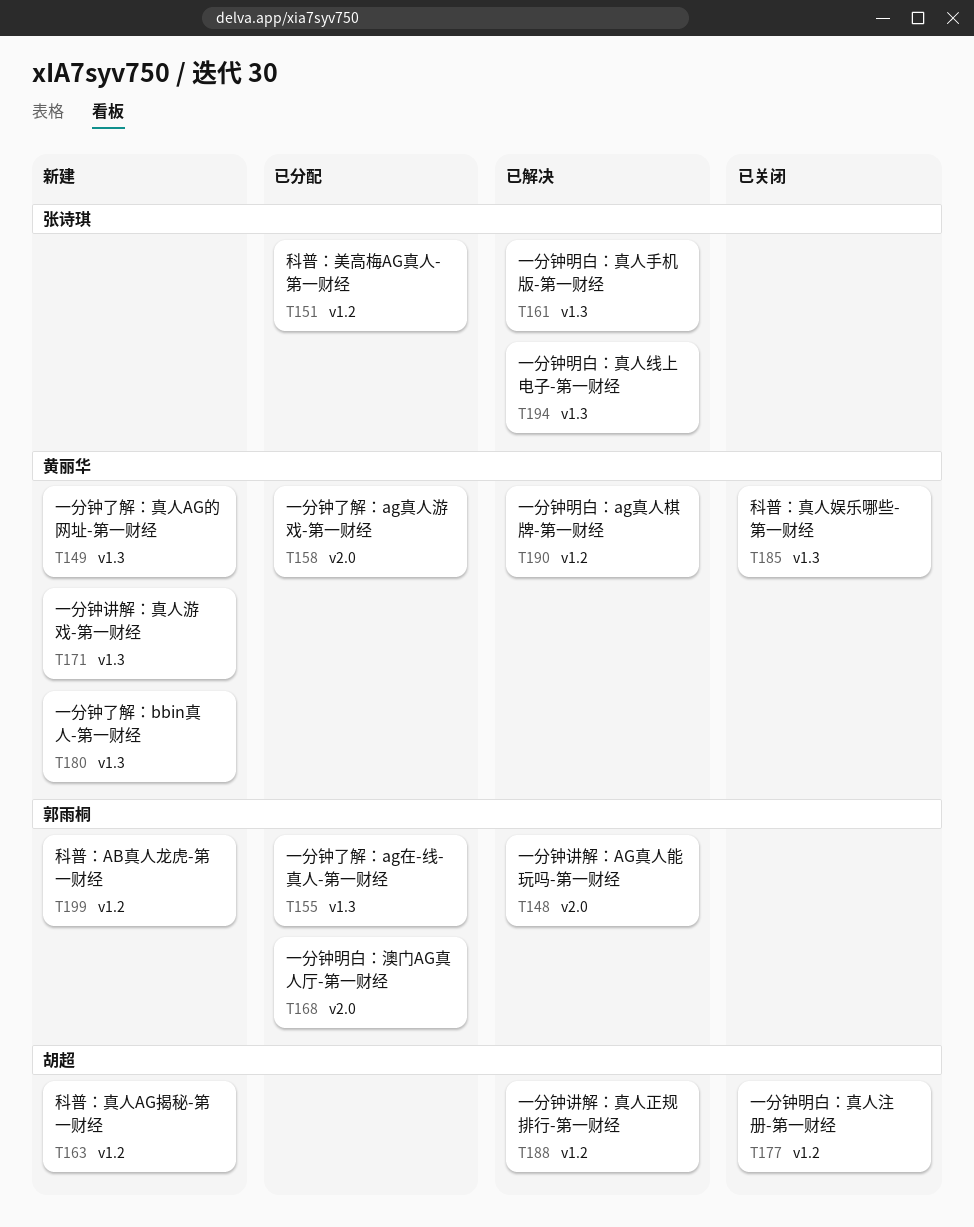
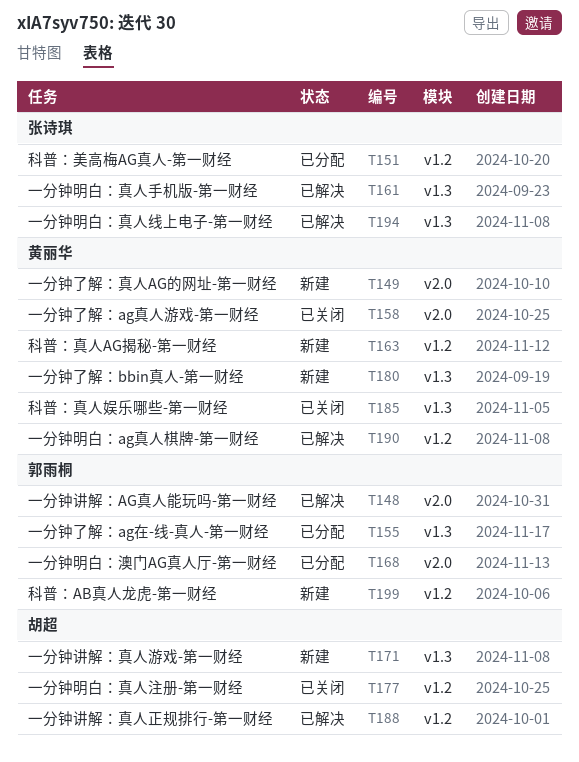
T149, label: v1.3 -> v2.0
T158, status: 已分配 -> 已关闭
T163, owner: 胡超 -> 黄丽华
T171, owner: 黄丽华 -> 胡超

